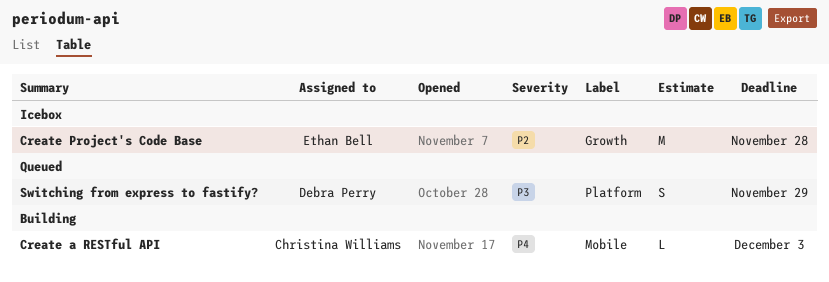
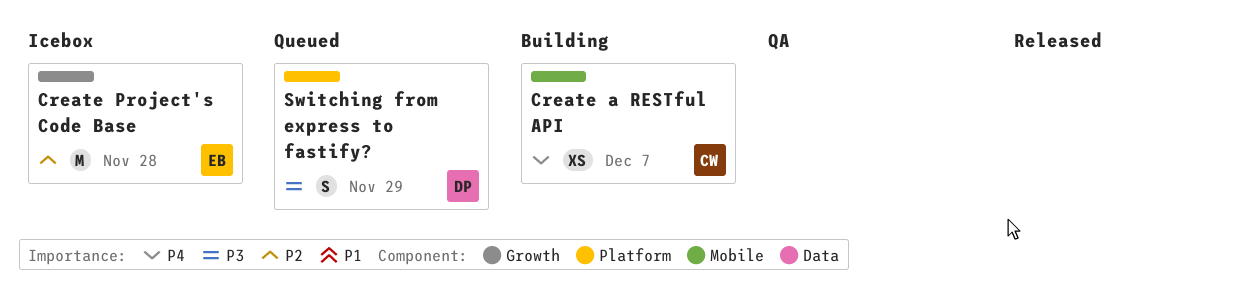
Create a RESTful API, estimate: L -> XS
Create a RESTful API, due: Dec 3 -> Dec 7

